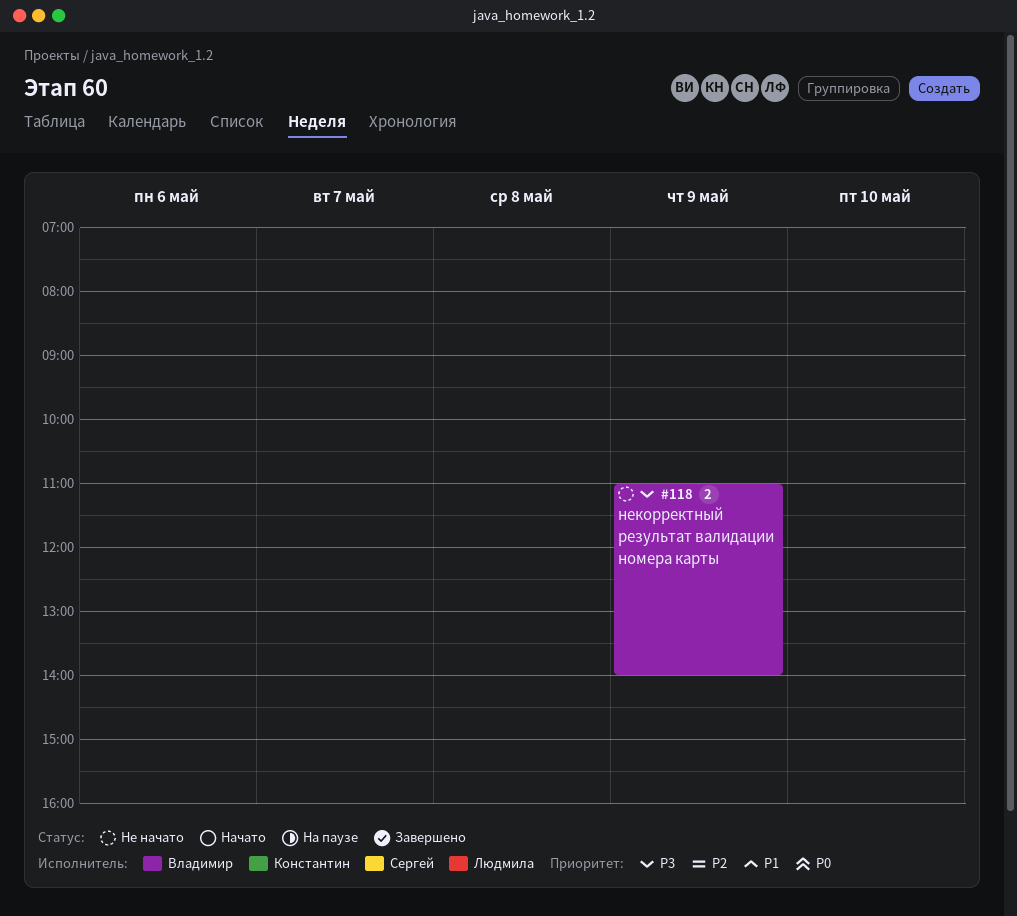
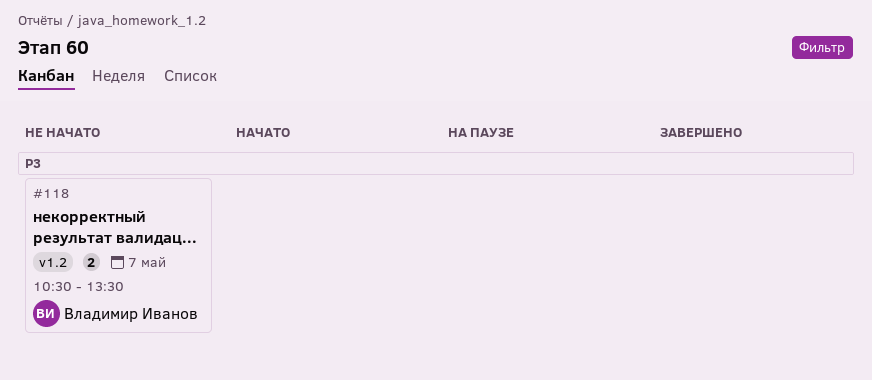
#118, day: May 9 -> May 7
#118, begins: 11:00 -> 10:30
#118, ends: 14:00 -> 13:30

